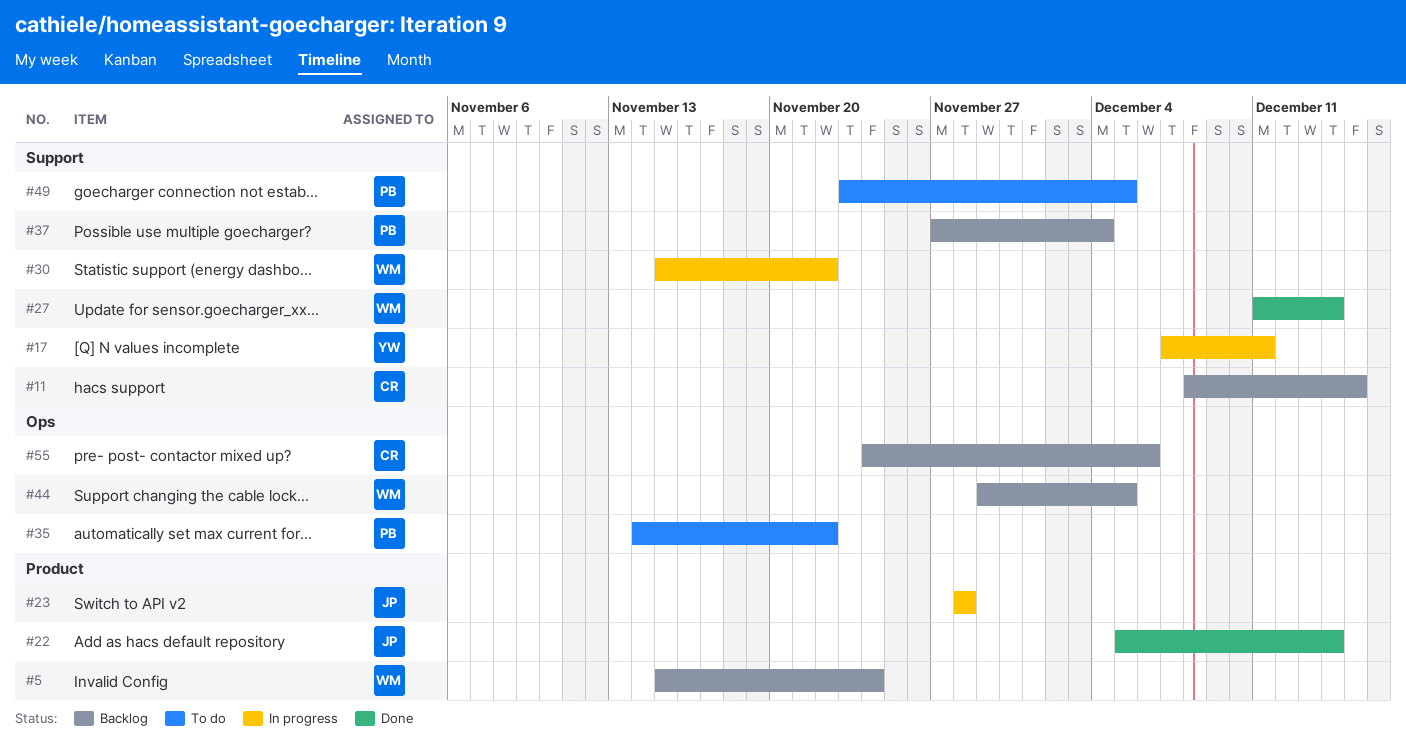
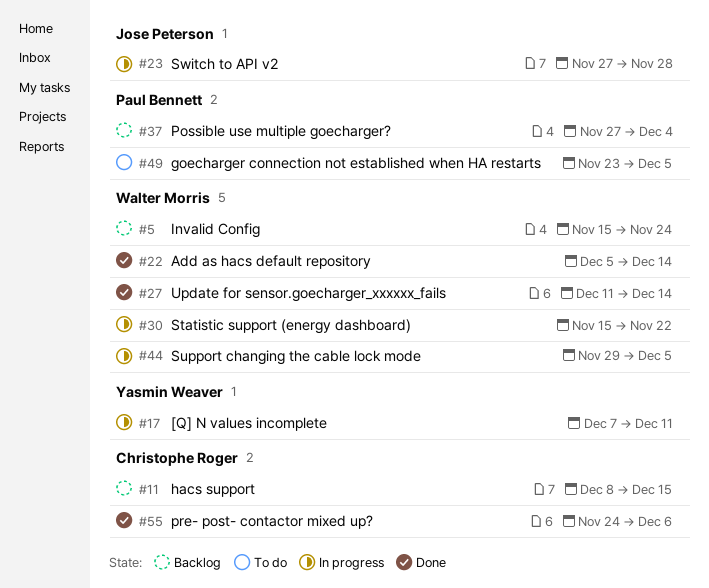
#22, owner: Jose Peterson -> Walter Morris
#23, start: Nov 28 -> Nov 27
#35: present -> none
#44, status: Backlog -> In progress
#55, status: Backlog -> Done

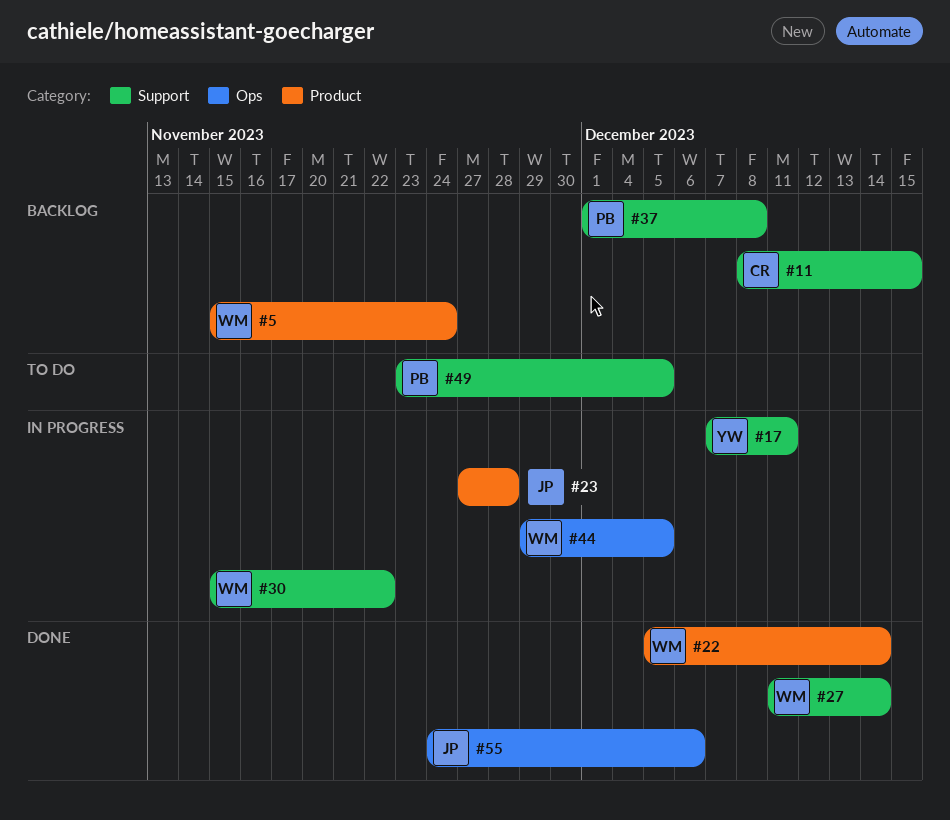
#37, start: Nov 27 -> Dec 1
#37, due: Dec 4 -> Dec 8
#55, owner: Christophe Roger -> Jose Peterson

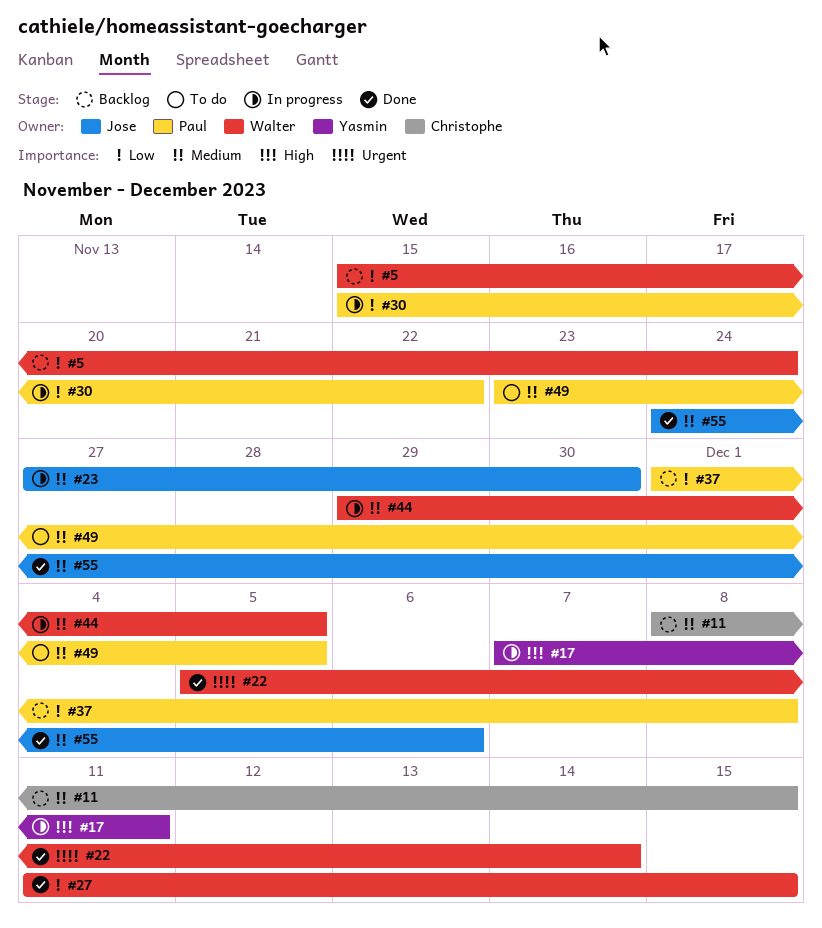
#23, due: Nov 28 -> Nov 30
#27, due: Dec 14 -> Dec 15
#30, owner: Walter -> Paul

